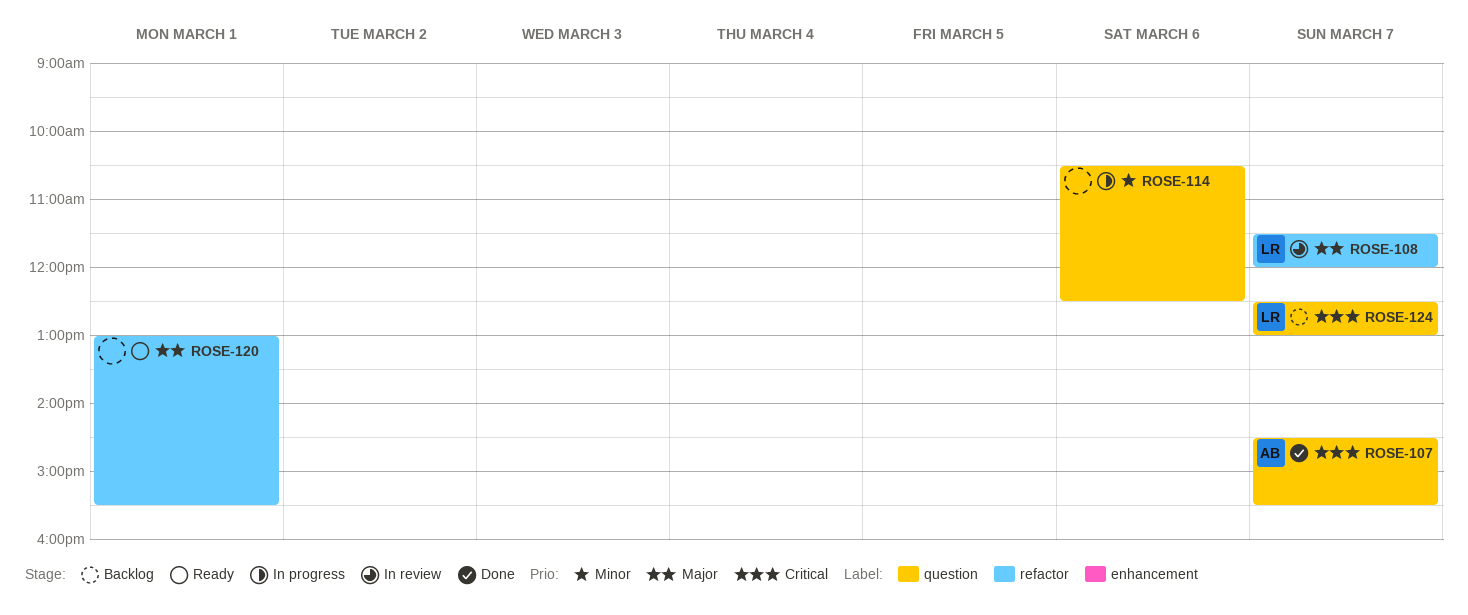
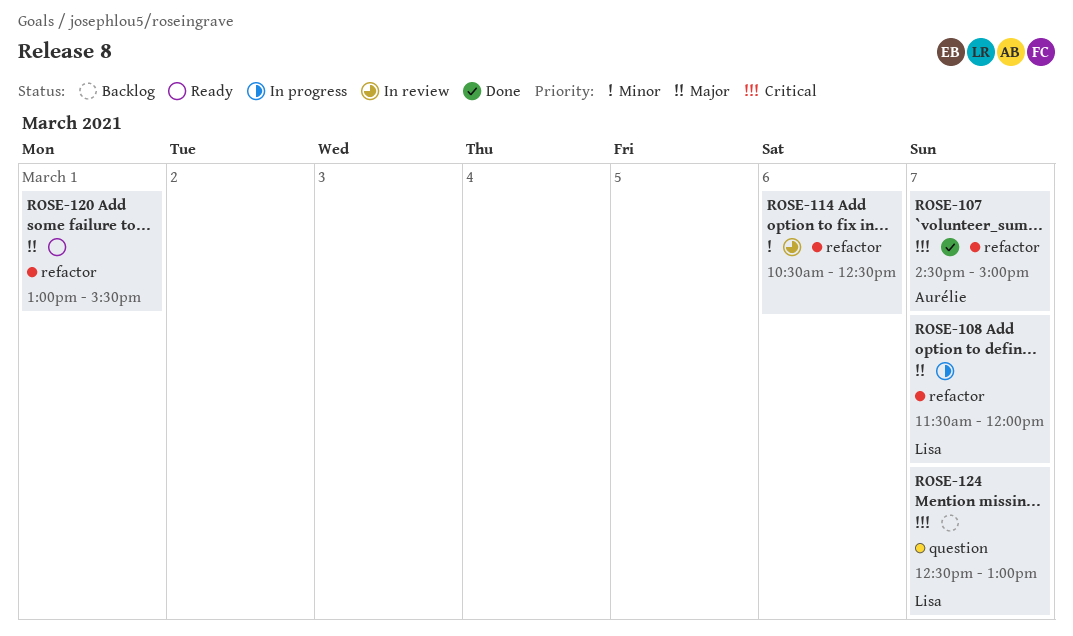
ROSE-107, label: question -> refactor
ROSE-107, ends: 15:30 -> 15:00
ROSE-108, status: In review -> In progress
ROSE-114, status: In progress -> In review
ROSE-114, label: question -> refactor

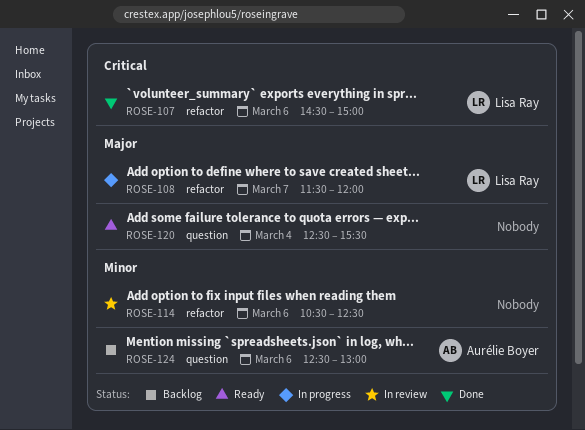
ROSE-107, owner: Aurélie Boyer -> Lisa Ray
ROSE-107, day: Mar 7 -> Mar 6
ROSE-120, label: refactor -> question
ROSE-120, day: Mar 1 -> Mar 4
ROSE-120, begins: 13:00 -> 12:30
ROSE-124, owner: Lisa Ray -> Aurélie Boyer
ROSE-124, priority: Critical -> Minor
ROSE-124, day: Mar 7 -> Mar 6

